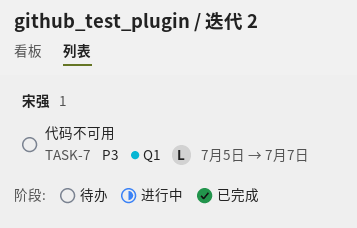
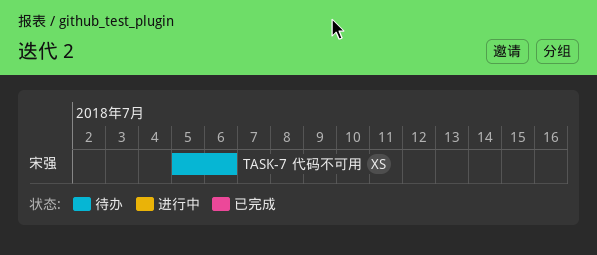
TASK-7, estimate: L -> XS
TASK-7, due: Jul 7 -> Jul 6

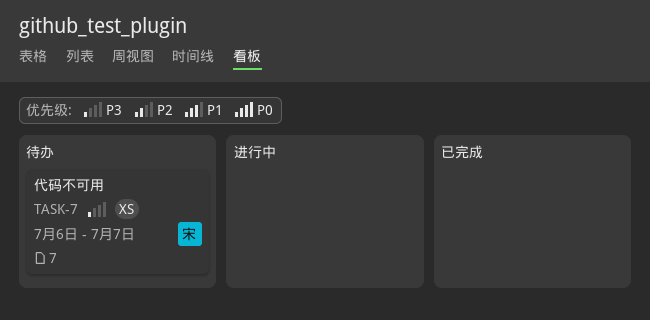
TASK-7, start: Jul 5 -> Jul 6
TASK-7, due: Jul 6 -> Jul 7

